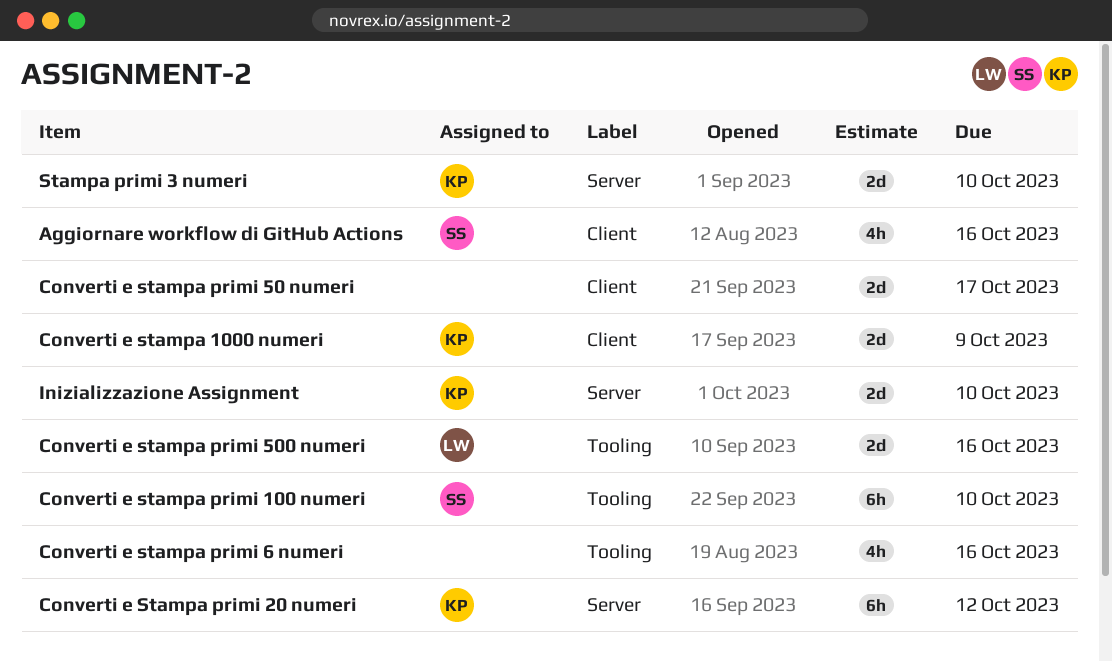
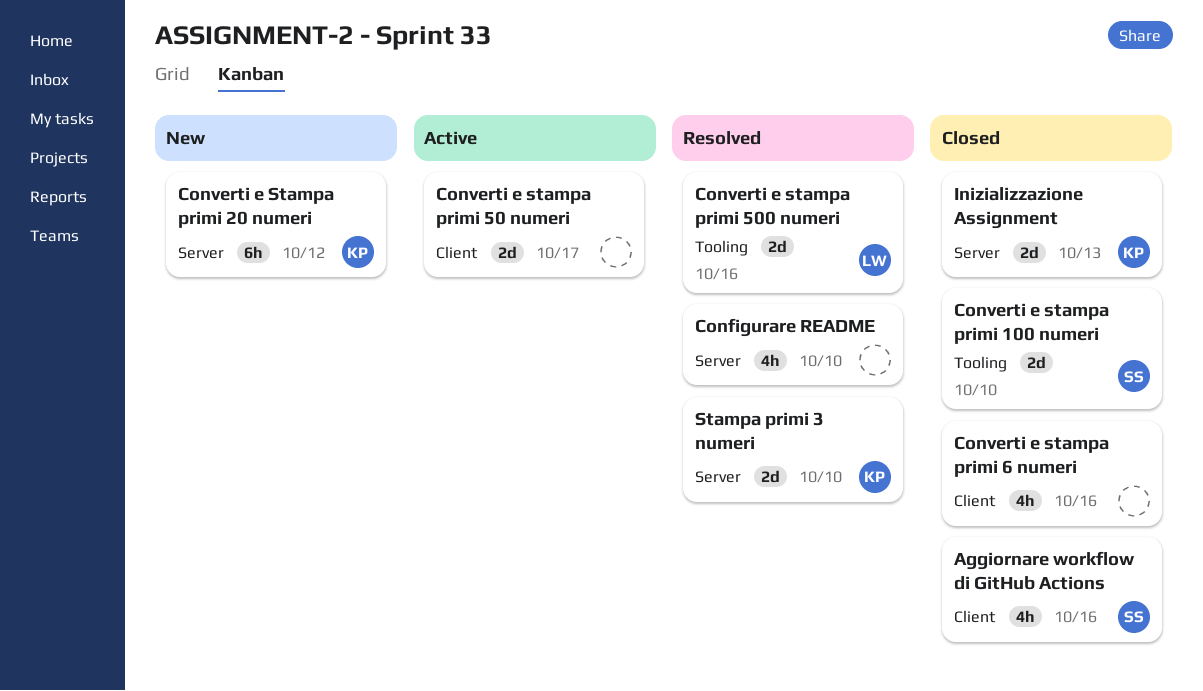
Configurare README: none -> present
Converti e stampa 1000 numeri: present -> none
Converti e stampa primi 100 numeri, estimate: 6h -> 2d
Converti e stampa primi 6 numeri, label: Tooling -> Client
Inizializzazione Assignment, due: Oct 10 -> Oct 13

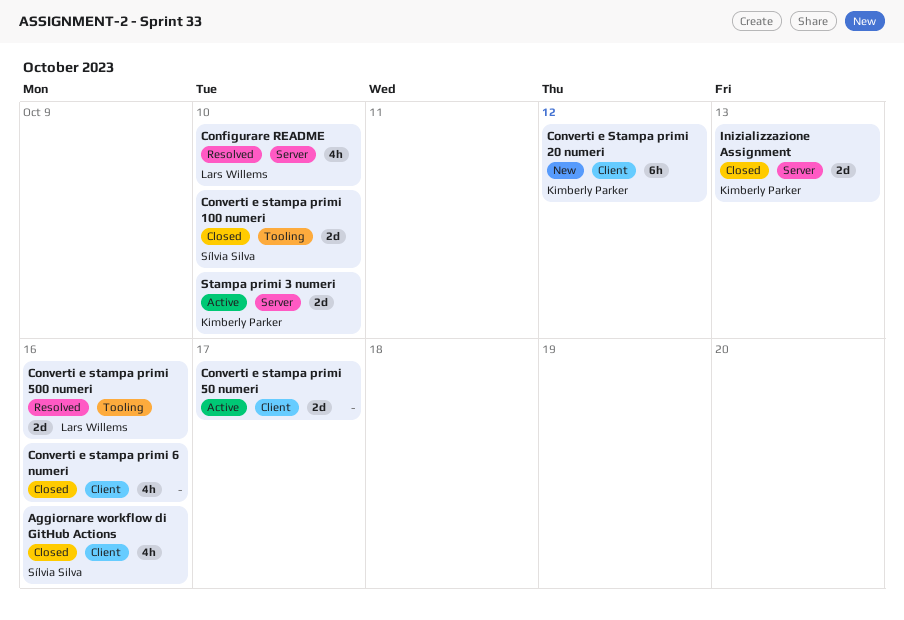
Configurare README, owner: none -> Lars Willems
Converti e Stampa primi 20 numeri, label: Server -> Client
Stampa primi 3 numeri, status: Resolved -> Active

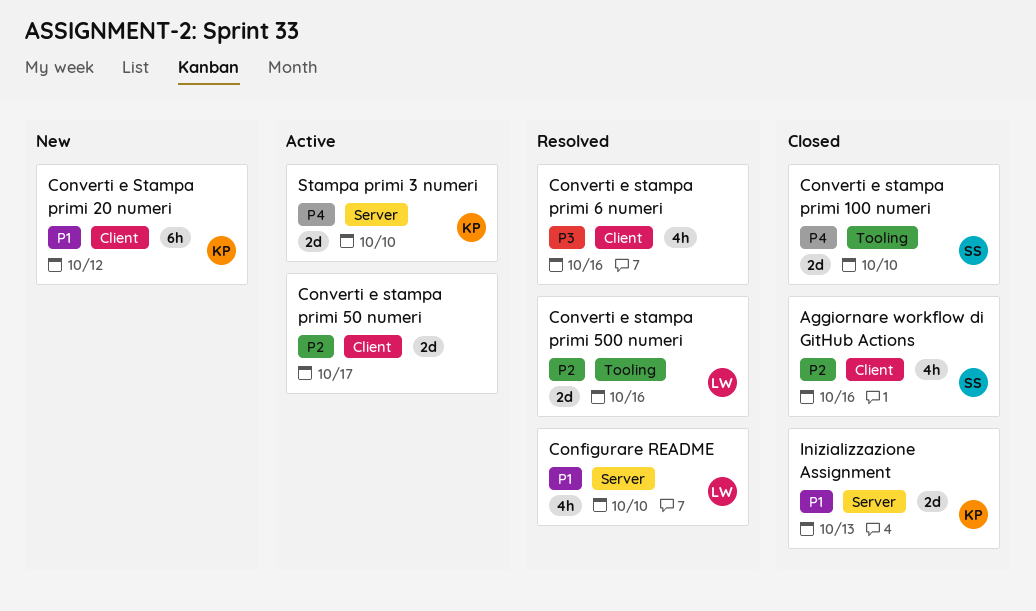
Converti e stampa primi 6 numeri, status: Closed -> Resolved

